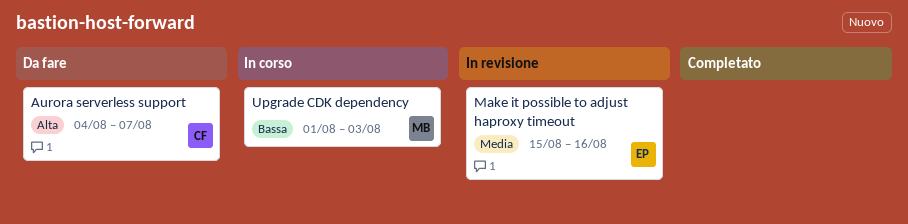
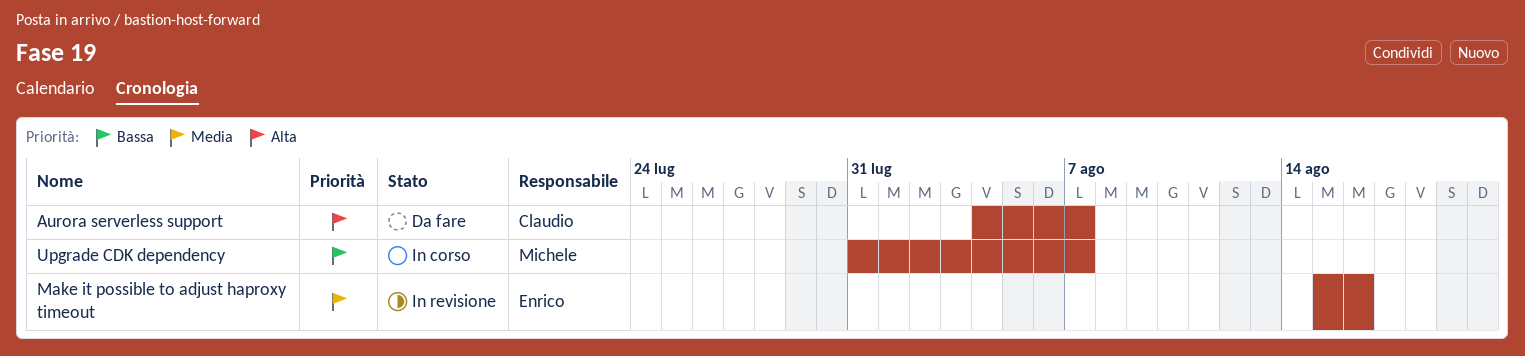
Upgrade CDK dependency, start: Aug 1 -> Jul 31
Upgrade CDK dependency, due: Aug 3 -> Aug 7

